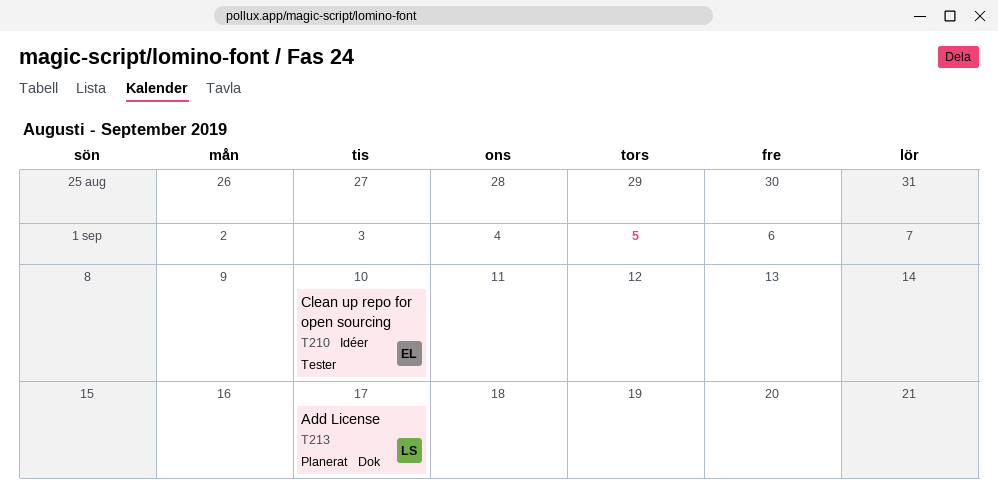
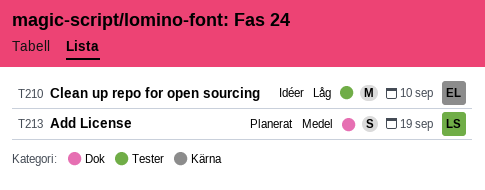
T213, due: Sep 17 -> Sep 19

